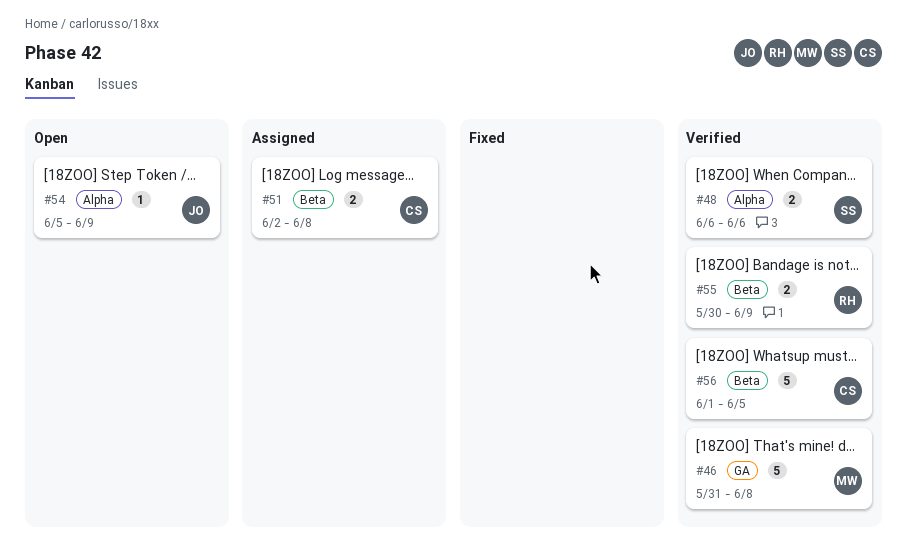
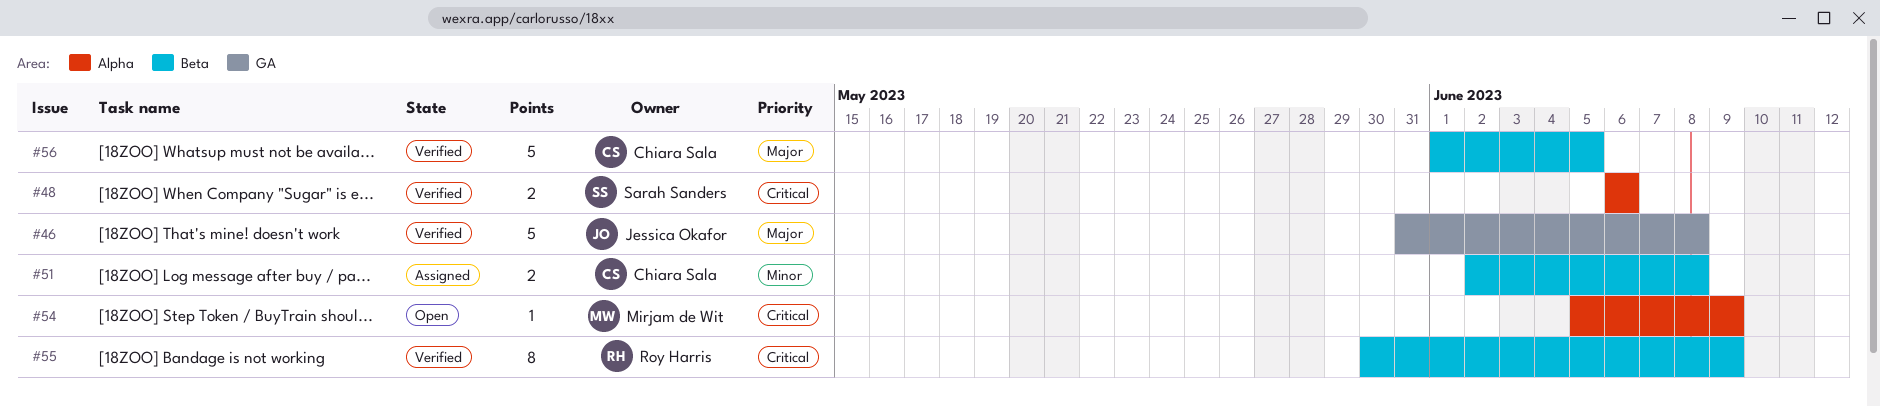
#46, owner: Mirjam de Wit -> Jessica Okafor
#54, owner: Jessica Okafor -> Mirjam de Wit
#55, estimate: 2 -> 8

